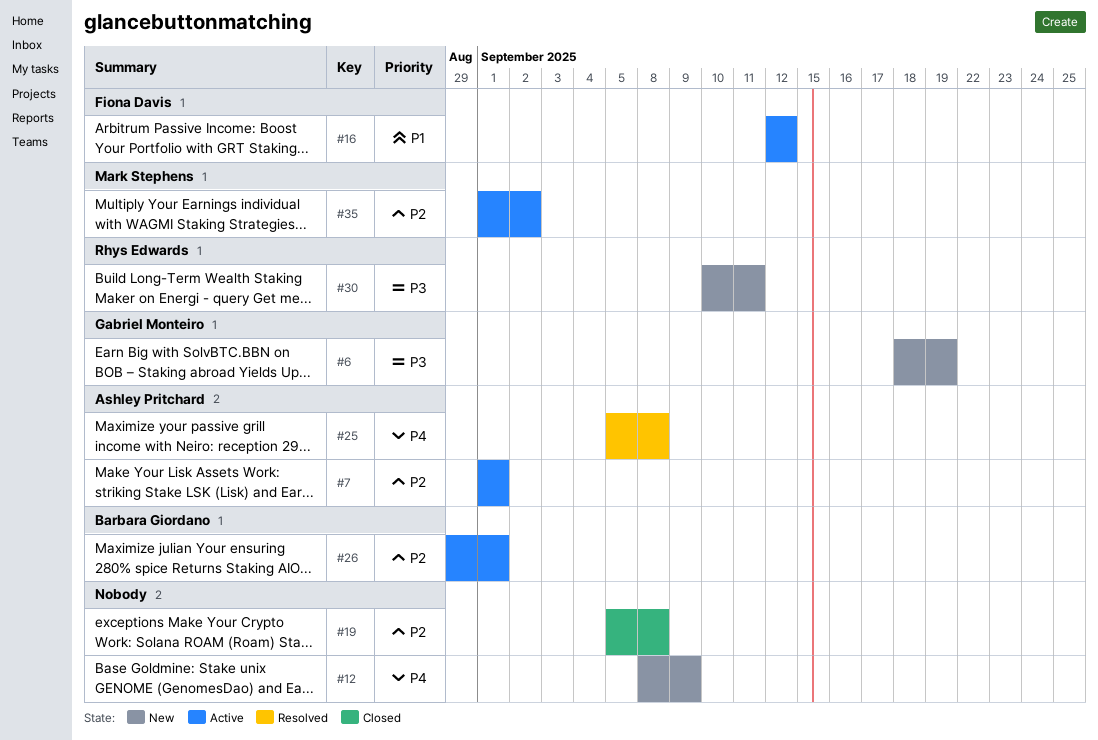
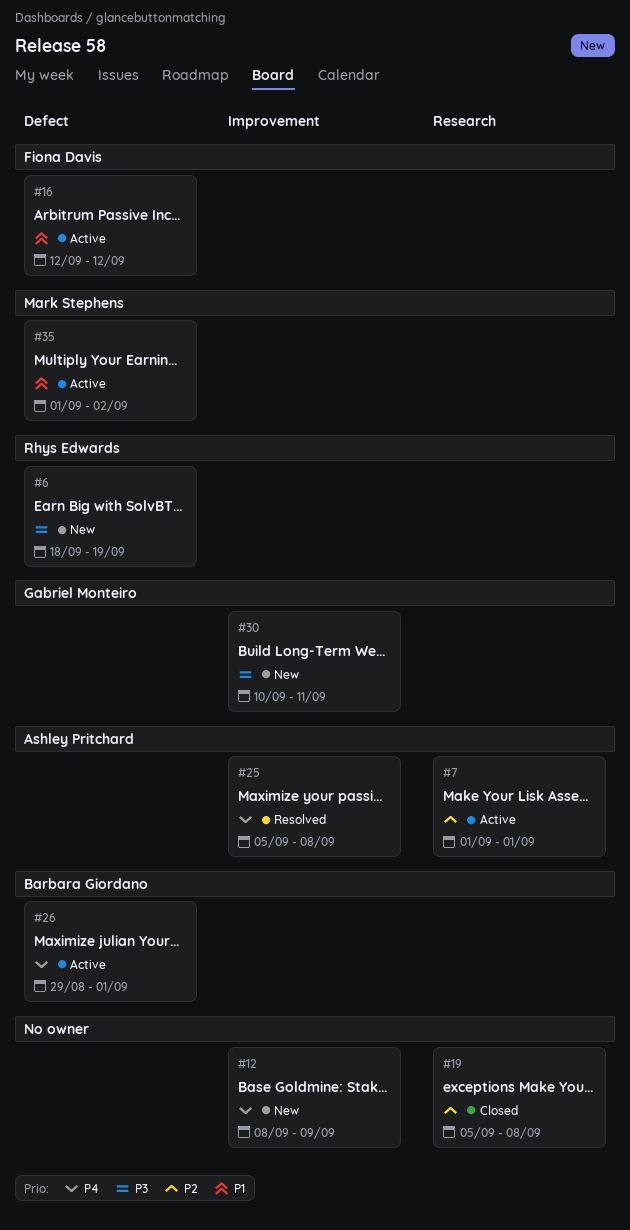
#6, owner: Gabriel Monteiro -> Rhys Edwards
#26, priority: P2 -> P4
#30, owner: Rhys Edwards -> Gabriel Monteiro
#35, priority: P2 -> P1

